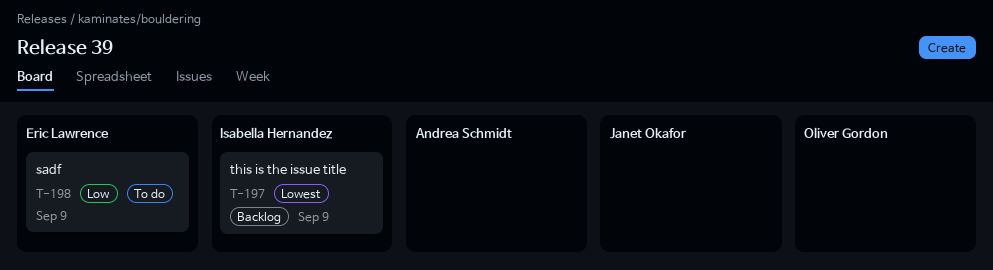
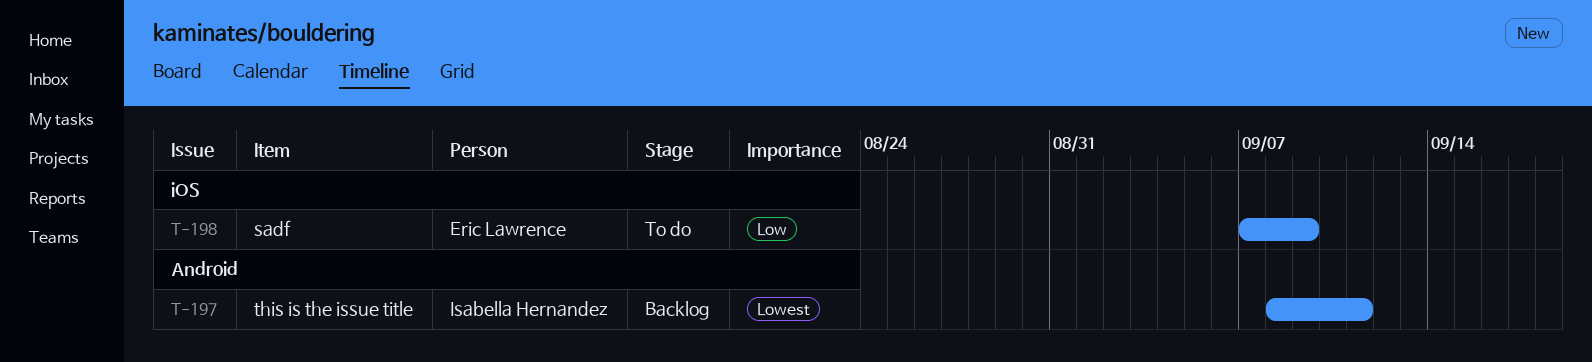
T-197, due: Sep 9 -> Sep 11

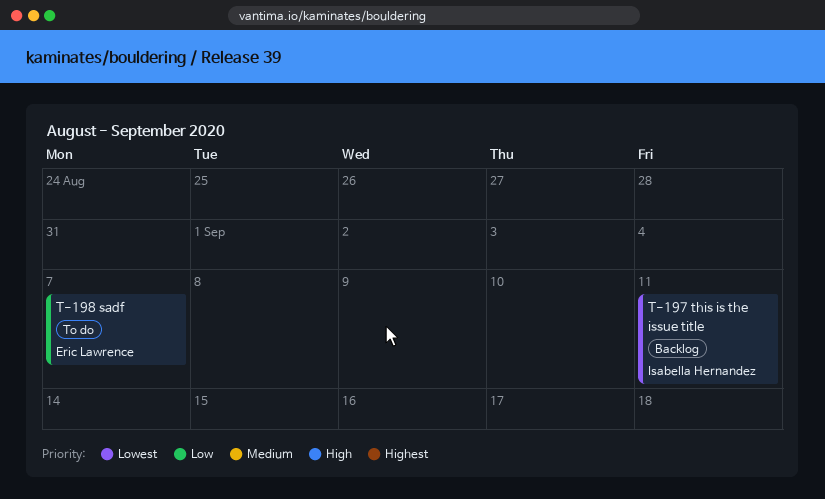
T-198, due: Sep 9 -> Sep 7

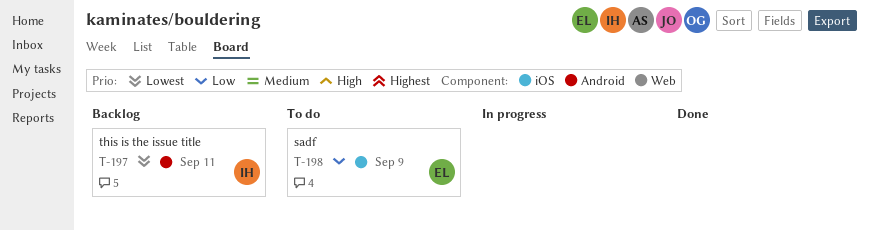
T-198, due: Sep 7 -> Sep 9

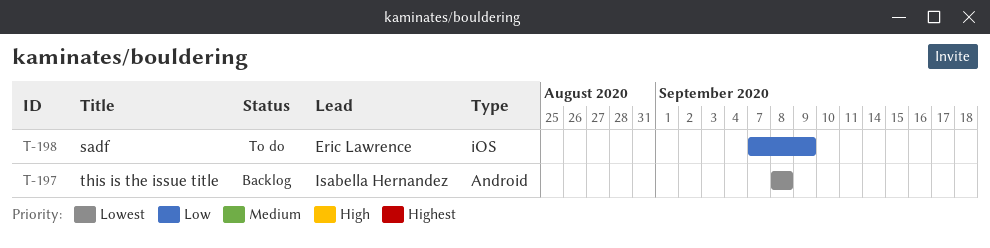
T-197, due: Sep 11 -> Sep 8

